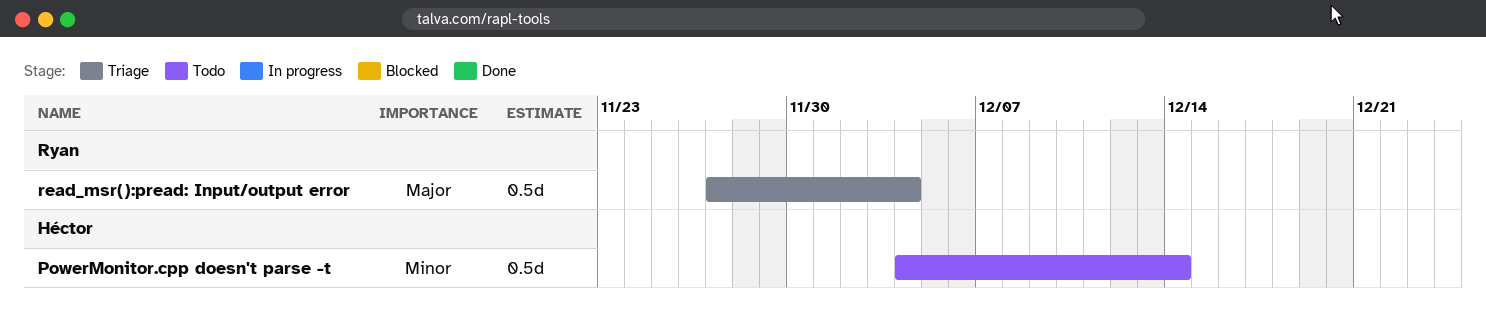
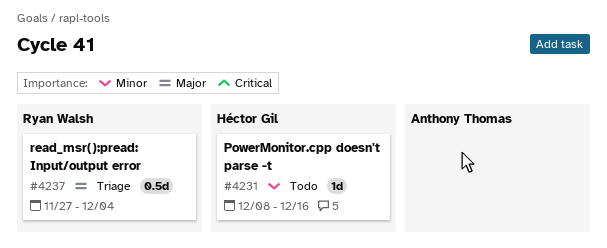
PowerMonitor.cpp doesn't parse -t, estimate: 0.5d -> 1d
PowerMonitor.cpp doesn't parse -t, start: Dec 4 -> Dec 8
PowerMonitor.cpp doesn't parse -t, due: Dec 14 -> Dec 16

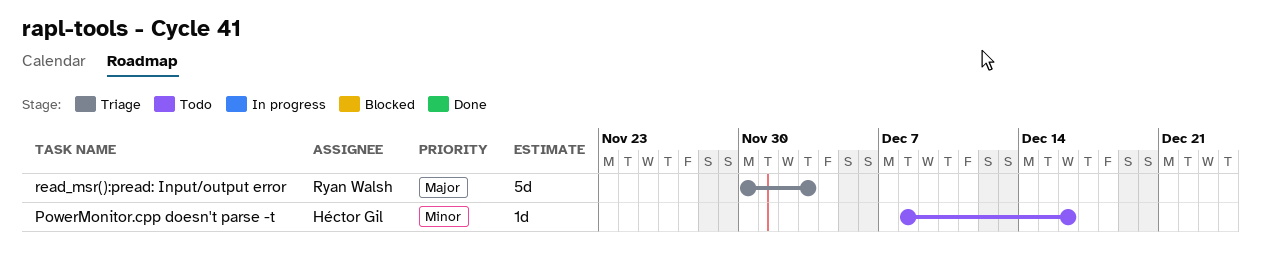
read_msr():pread: Input/output error, estimate: 0.5d -> 5d
read_msr():pread: Input/output error, start: Nov 27 -> Nov 30
read_msr():pread: Input/output error, due: Dec 4 -> Dec 3

